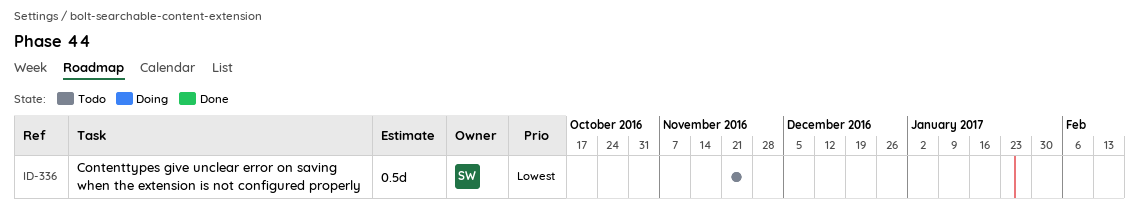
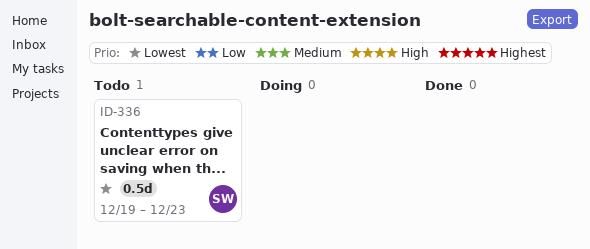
ID-336, start: Nov 21 -> Dec 19
ID-336, due: Nov 25 -> Dec 23

